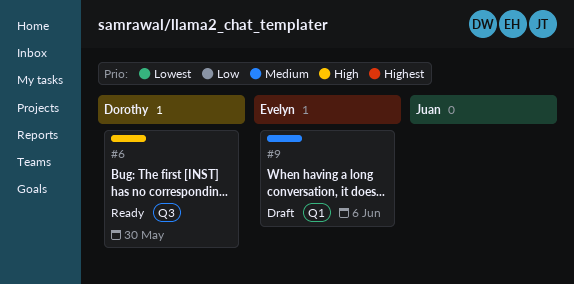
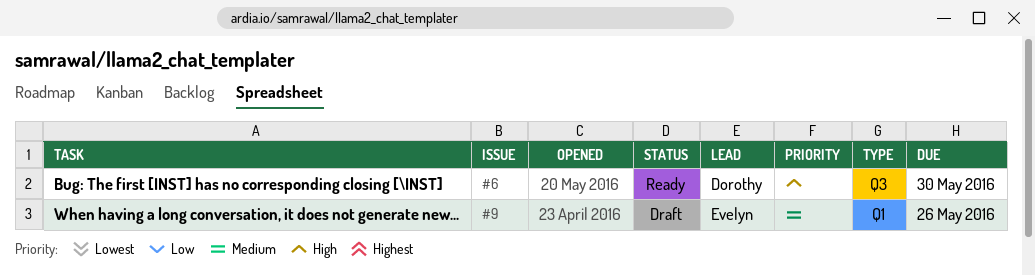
#9, due: Jun 6 -> May 26

